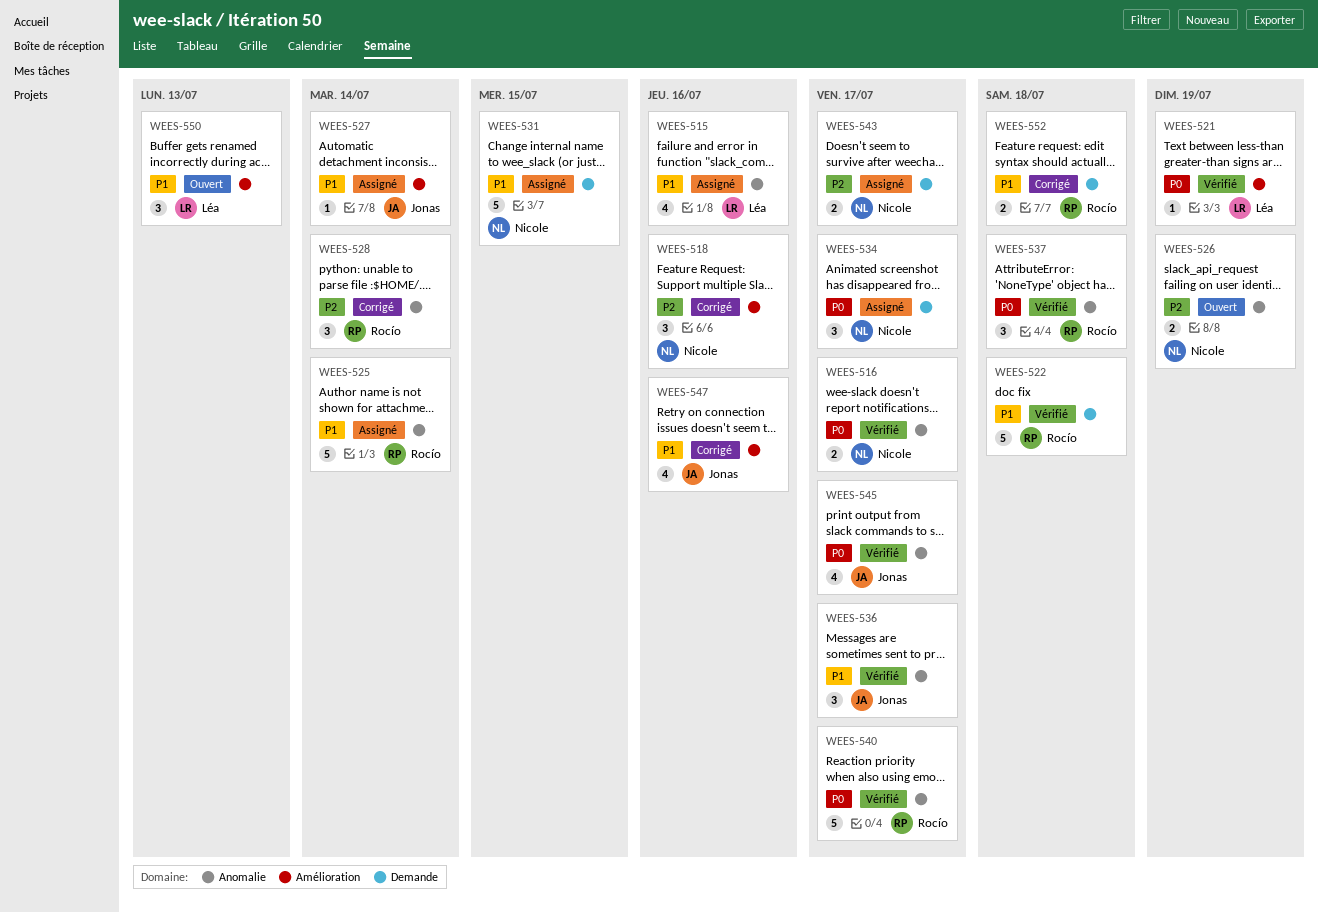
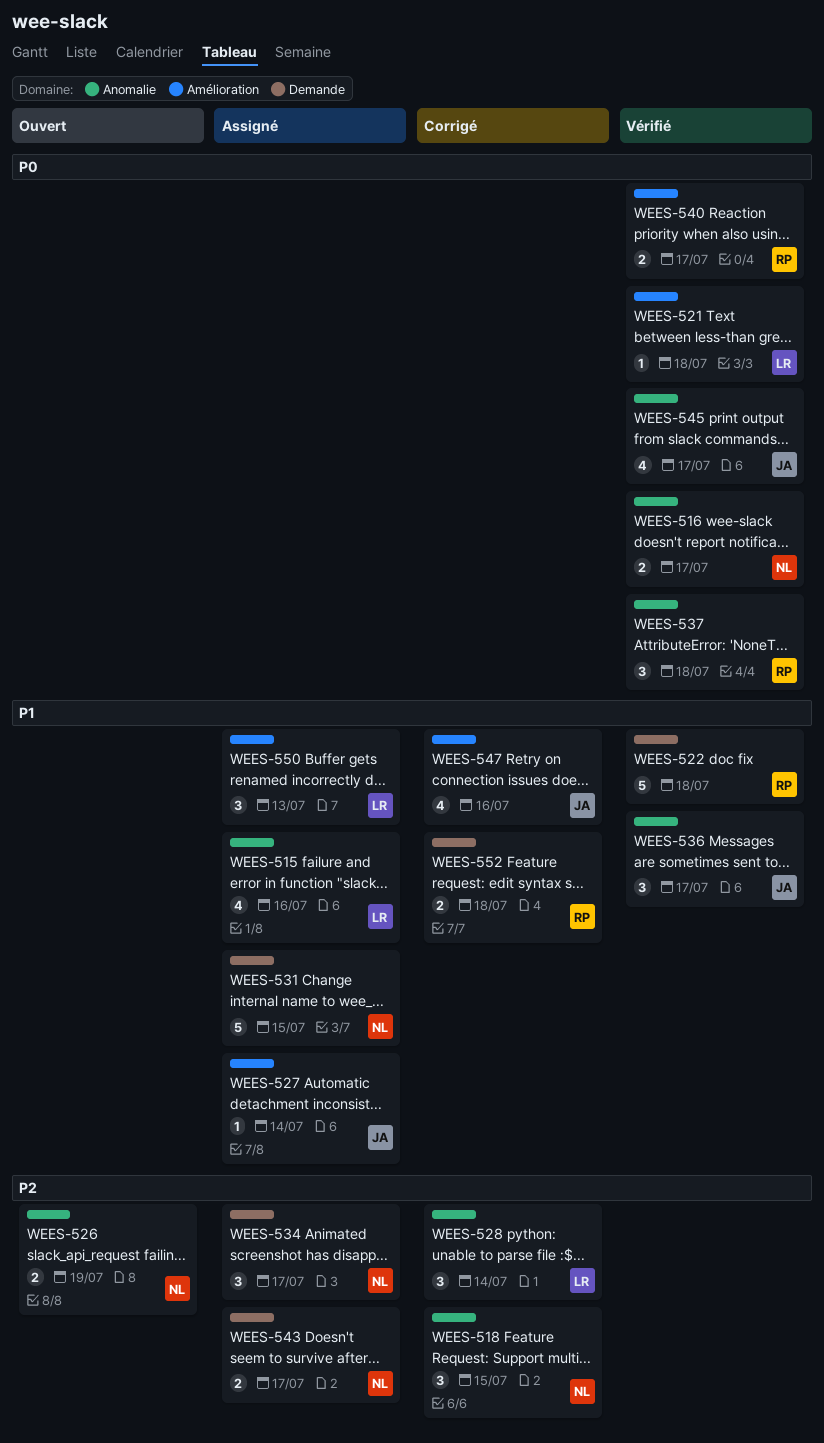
WEES-518, label: Amélioration -> Anomalie
WEES-518, due: Jul 16 -> Jul 15
WEES-521, due: Jul 19 -> Jul 18
WEES-525: present -> none
WEES-528, owner: Rocío -> Léa
WEES-534, priority: P0 -> P2
WEES-540, label: Anomalie -> Amélioration
WEES-540, estimate: 5 -> 2
WEES-550, status: Ouvert -> Assigné

